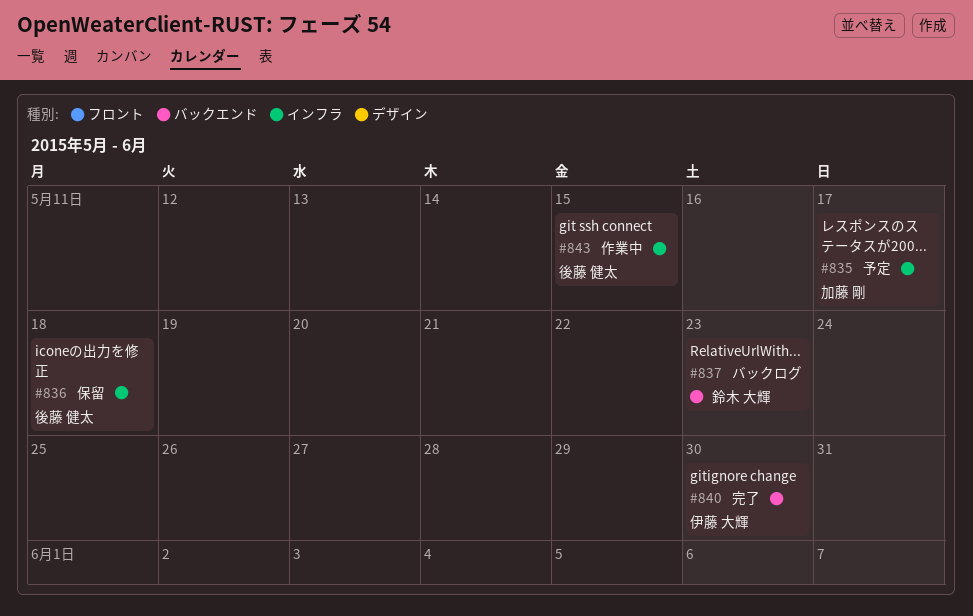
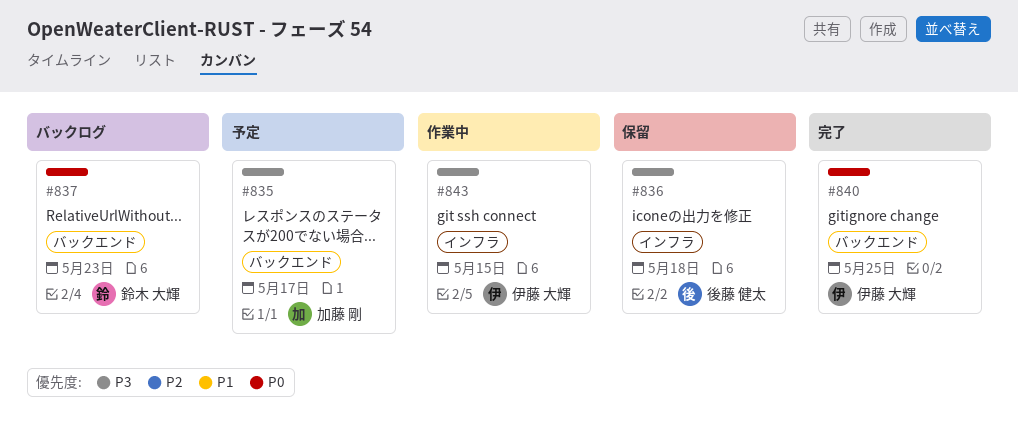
#835, label: インフラ -> バックエンド
#840, due: May 30 -> May 25
#843, owner: 後藤 健太 -> 伊藤 大輝

